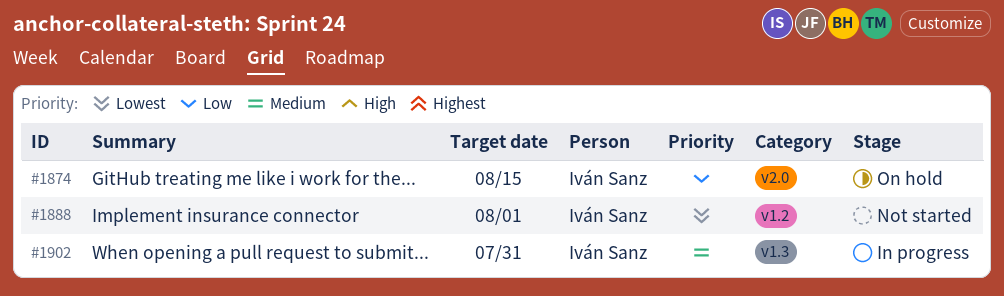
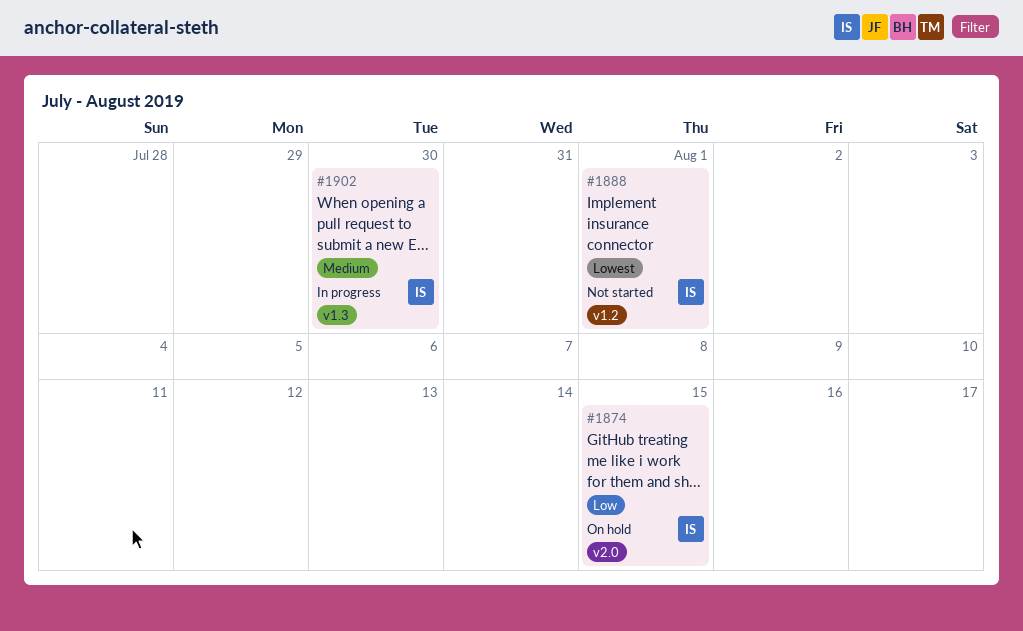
#1902, due: Jul 31 -> Jul 30

